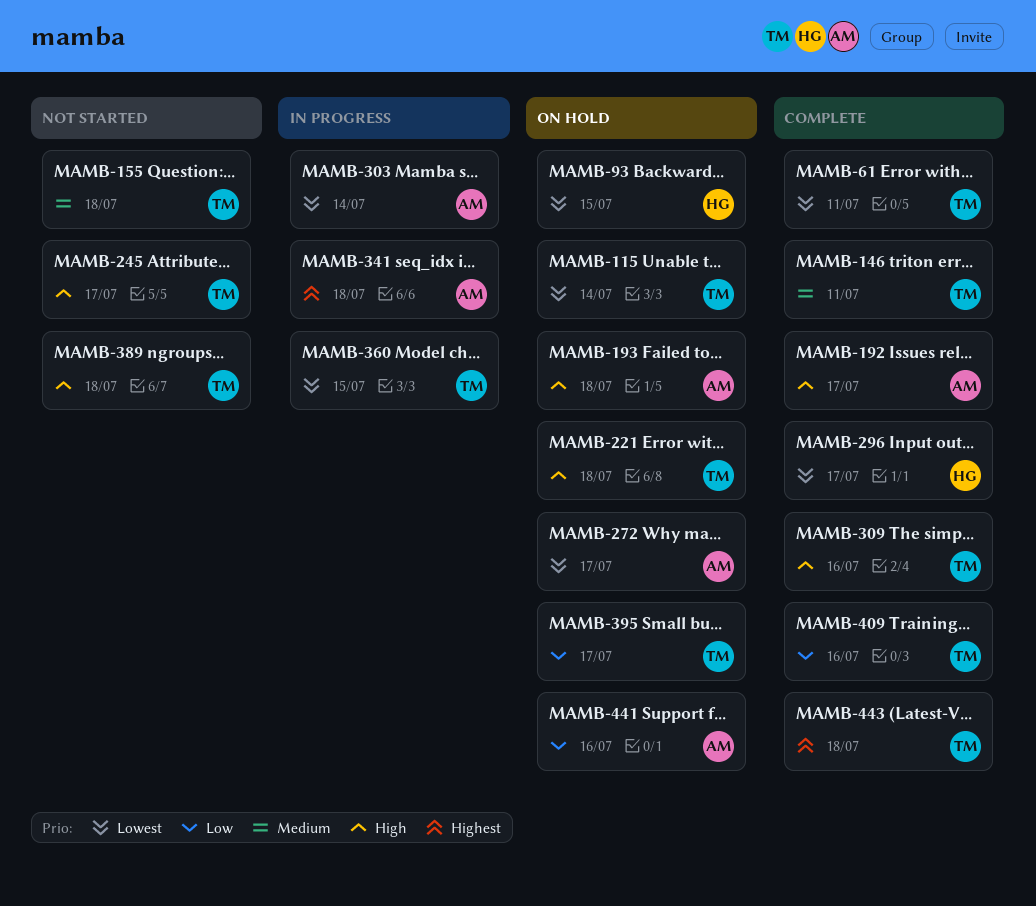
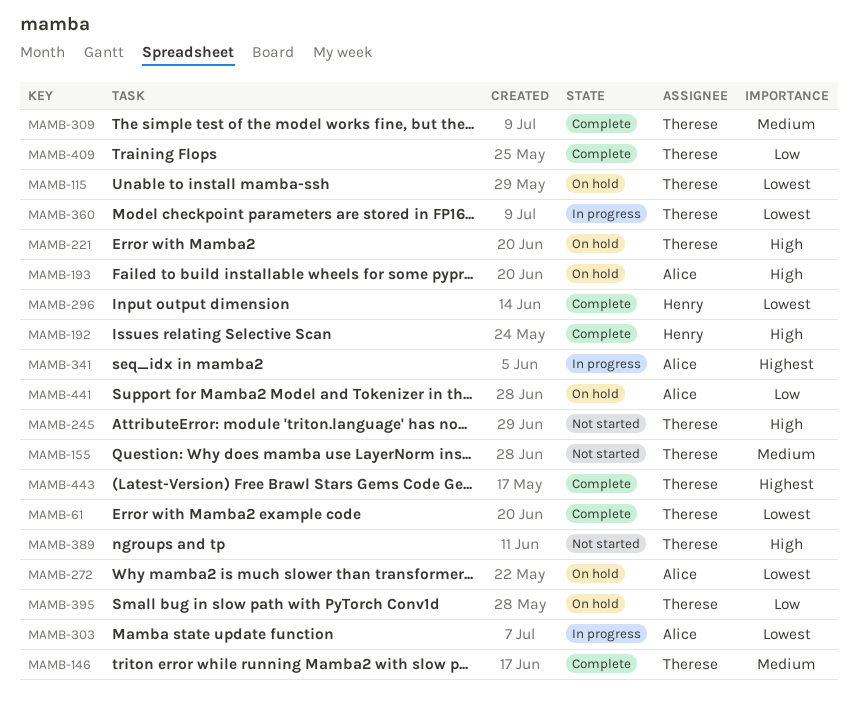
MAMB-93: present -> none
MAMB-192, owner: Alice -> Henry
MAMB-309, priority: High -> Medium

